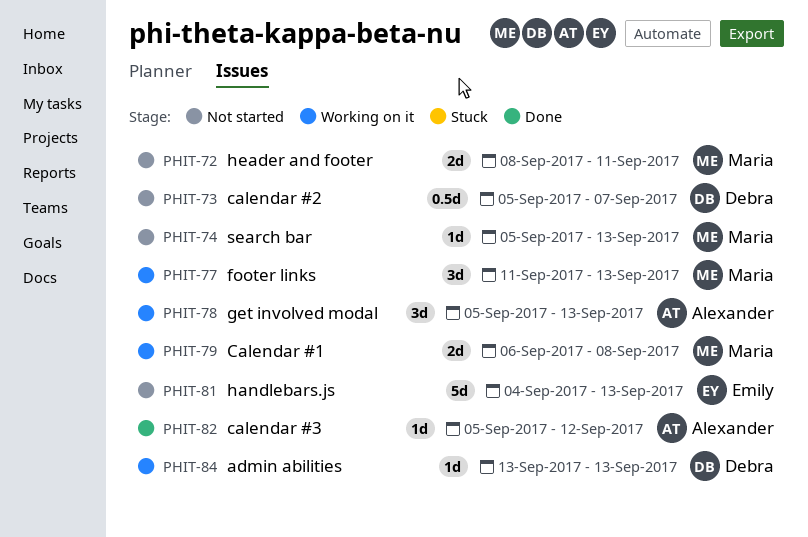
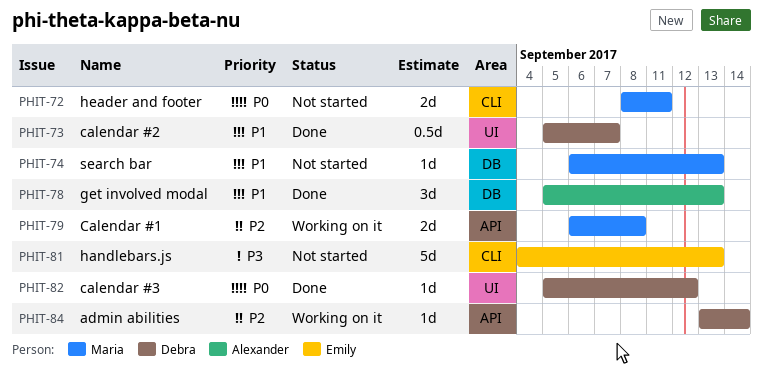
PHIT-73, status: Not started -> Done
PHIT-74, start: Sep 5 -> Sep 6
PHIT-77: present -> none
PHIT-78, status: Working on it -> Done
PHIT-82, owner: Alexander -> Debra
PHIT-84, due: Sep 13 -> Sep 14

